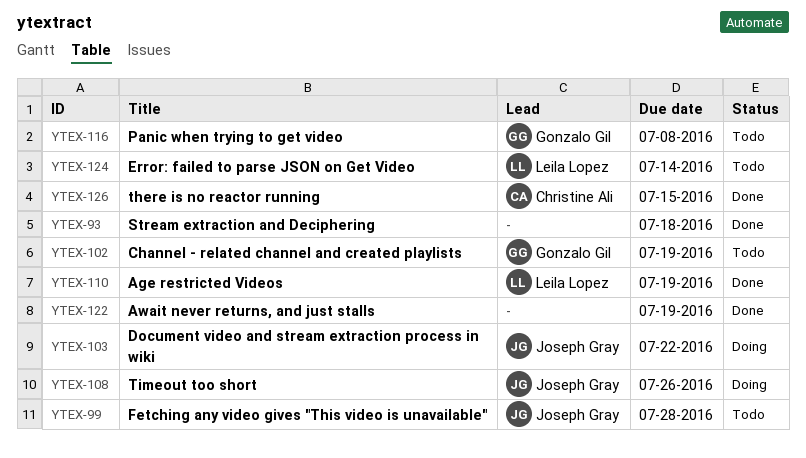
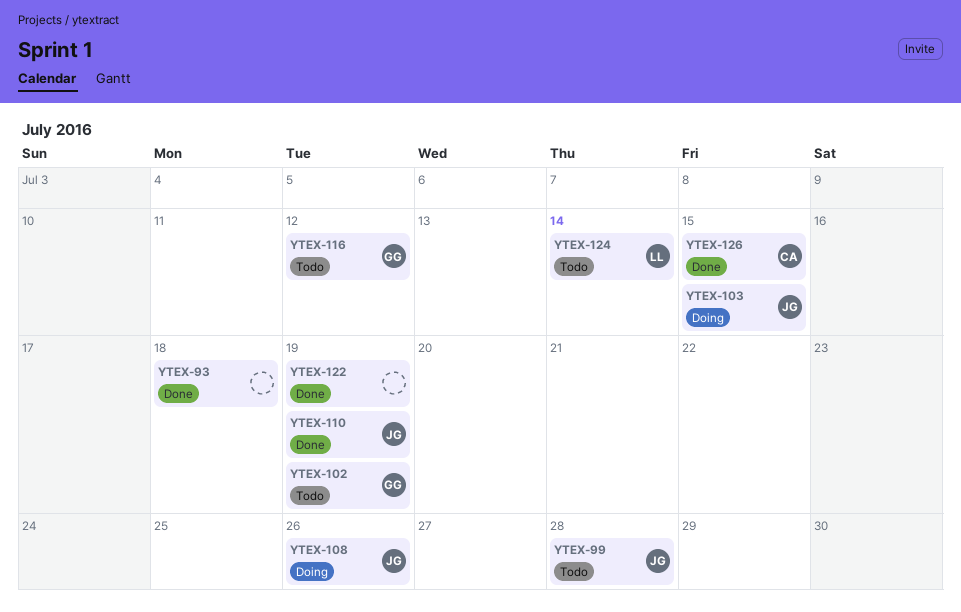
YTEX-103, due: Jul 22 -> Jul 15
YTEX-110, owner: Leila Lopez -> Joseph Gray
YTEX-116, due: Jul 8 -> Jul 12

